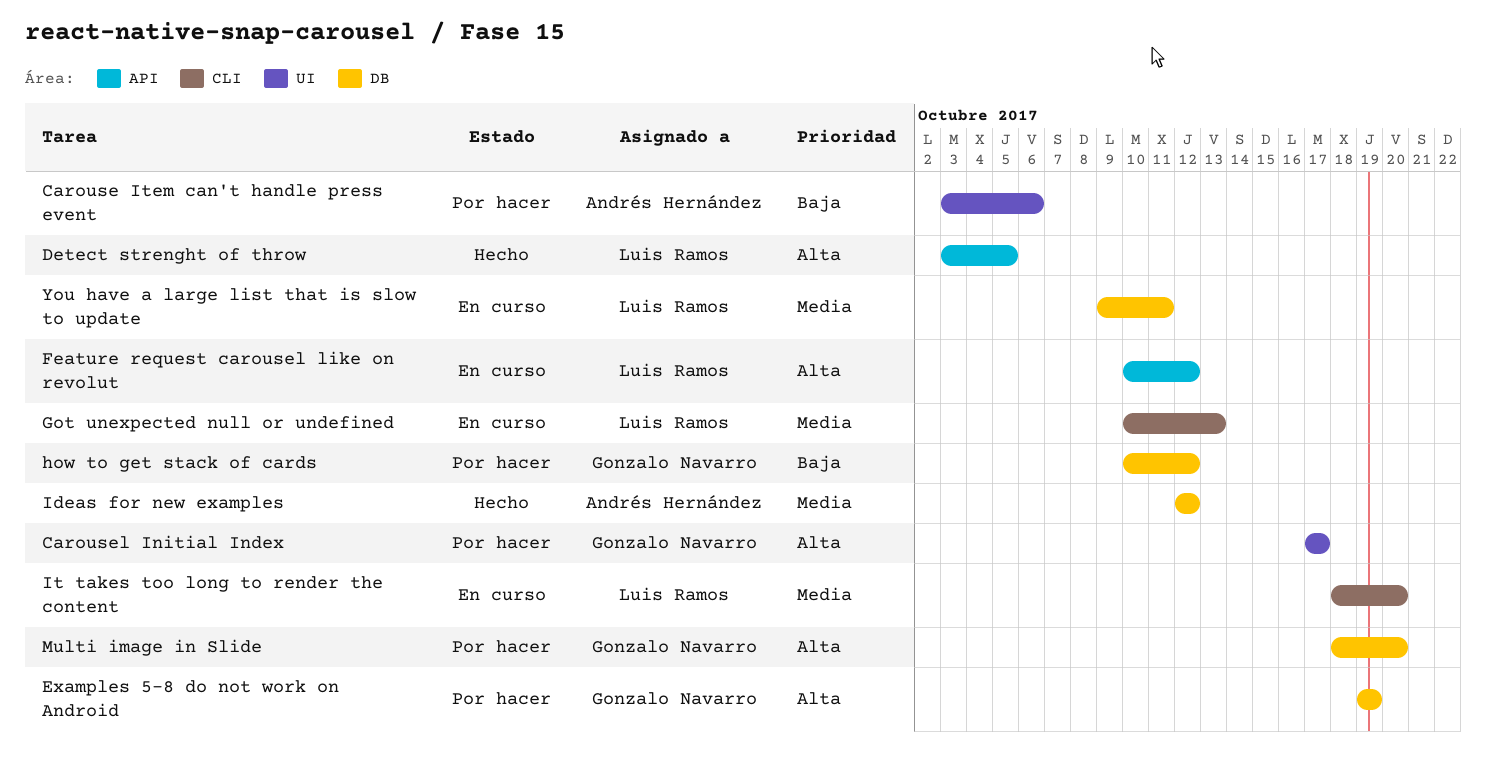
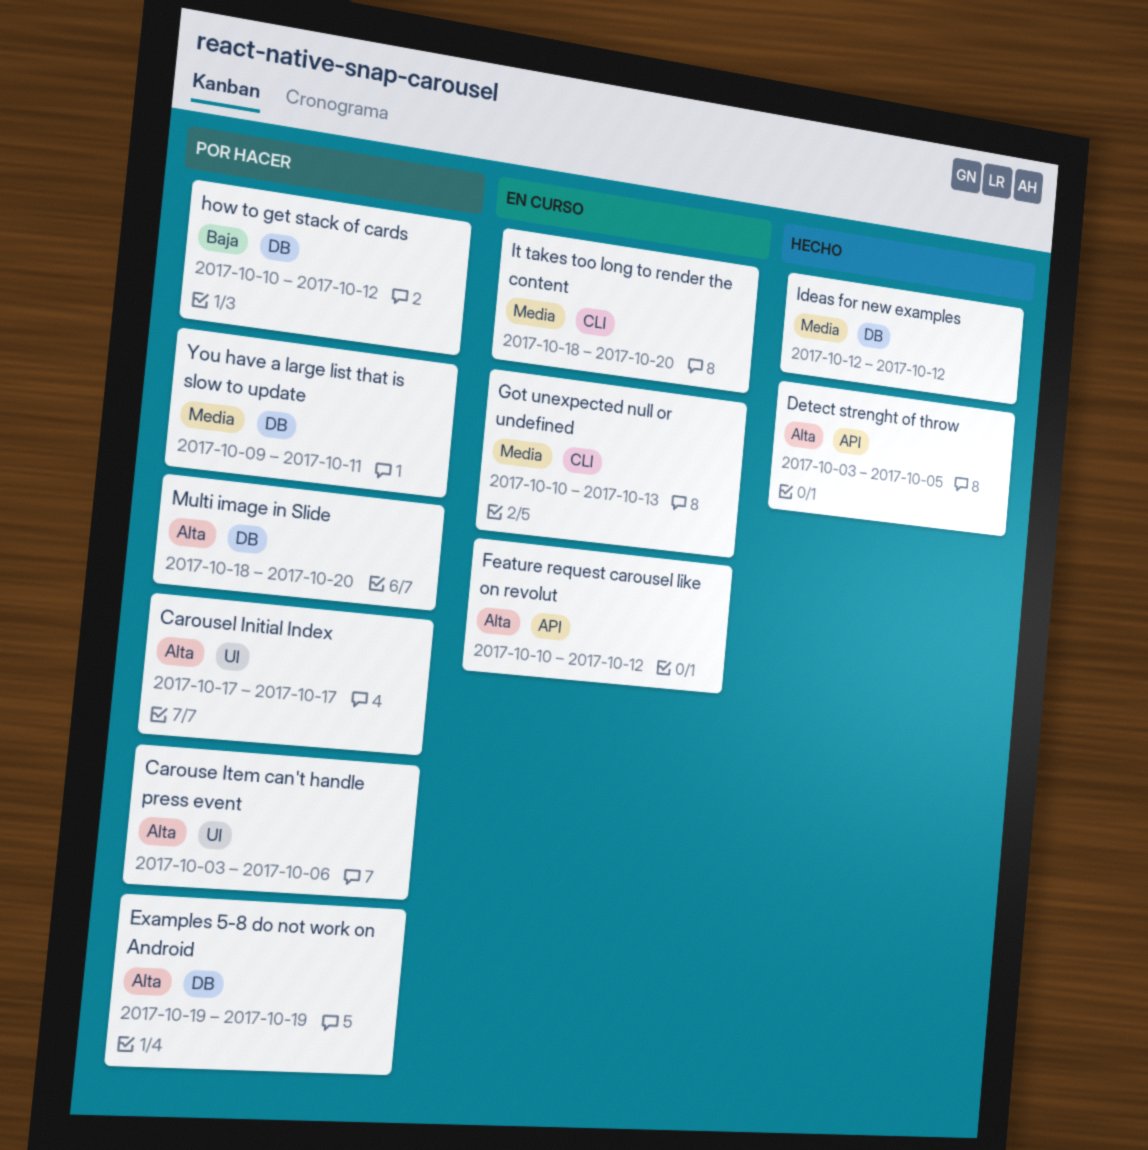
Carouse Item can't handle press event, priority: Baja -> Alta
You have a large list that is slow to update, status: En curso -> Por hacer

